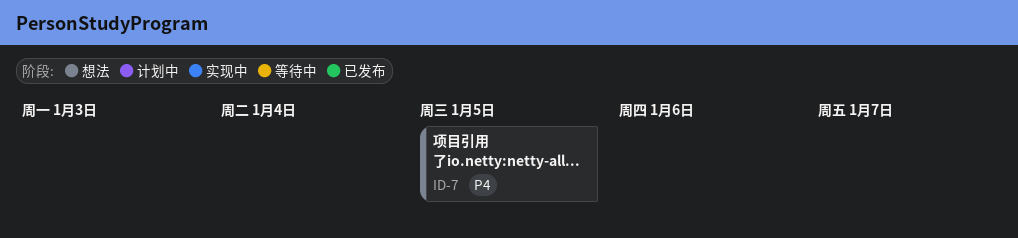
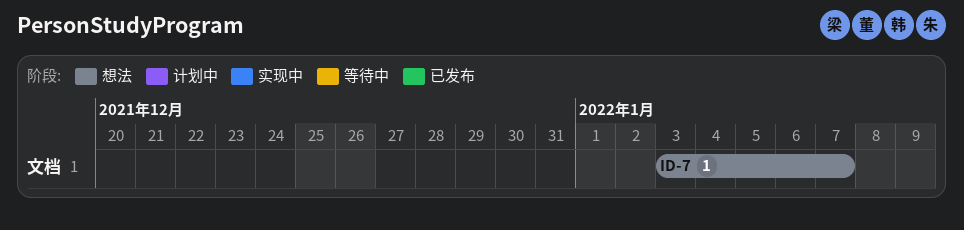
ID-7, due: Jan 5 -> Jan 7

